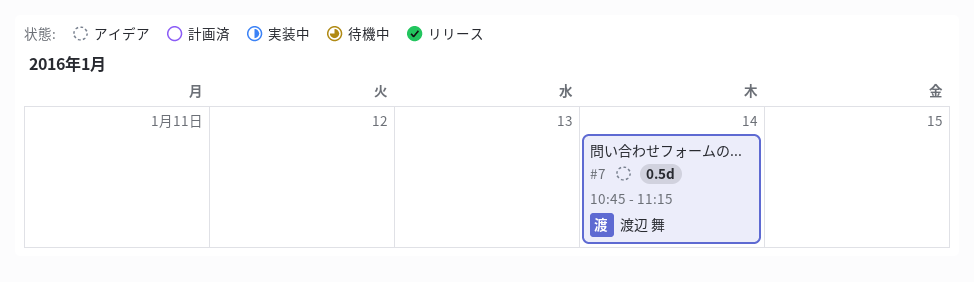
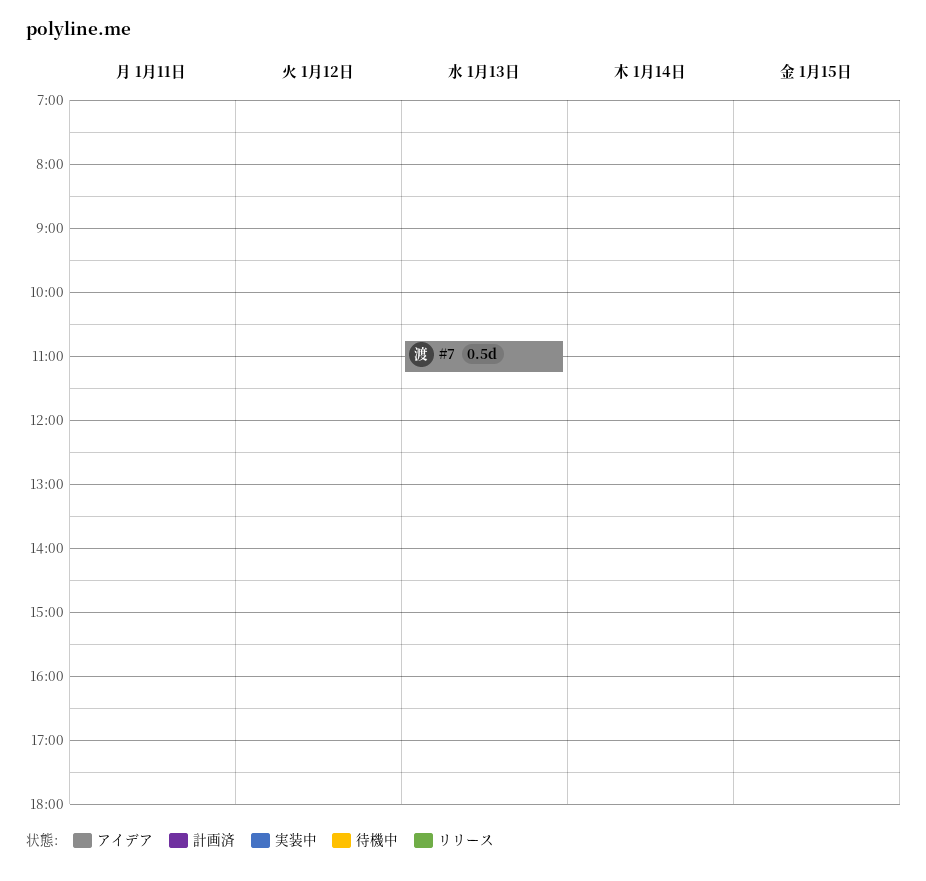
#7, day: Jan 14 -> Jan 13

